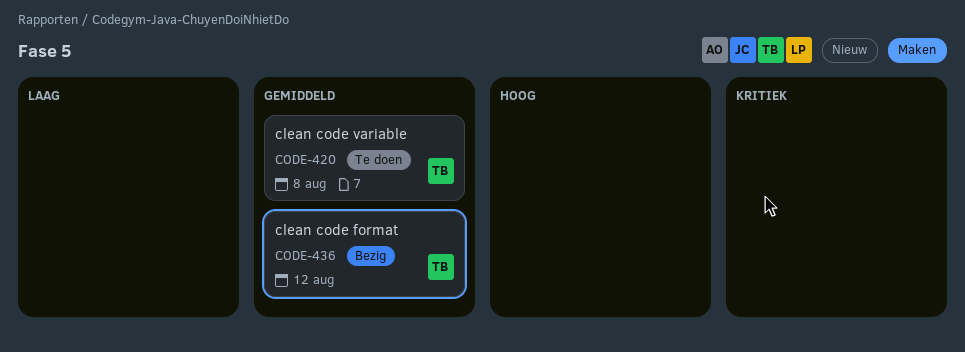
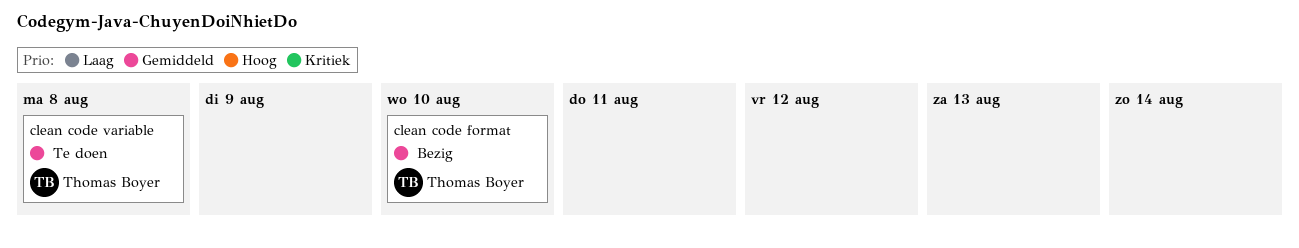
clean code format, due: Aug 12 -> Aug 10

